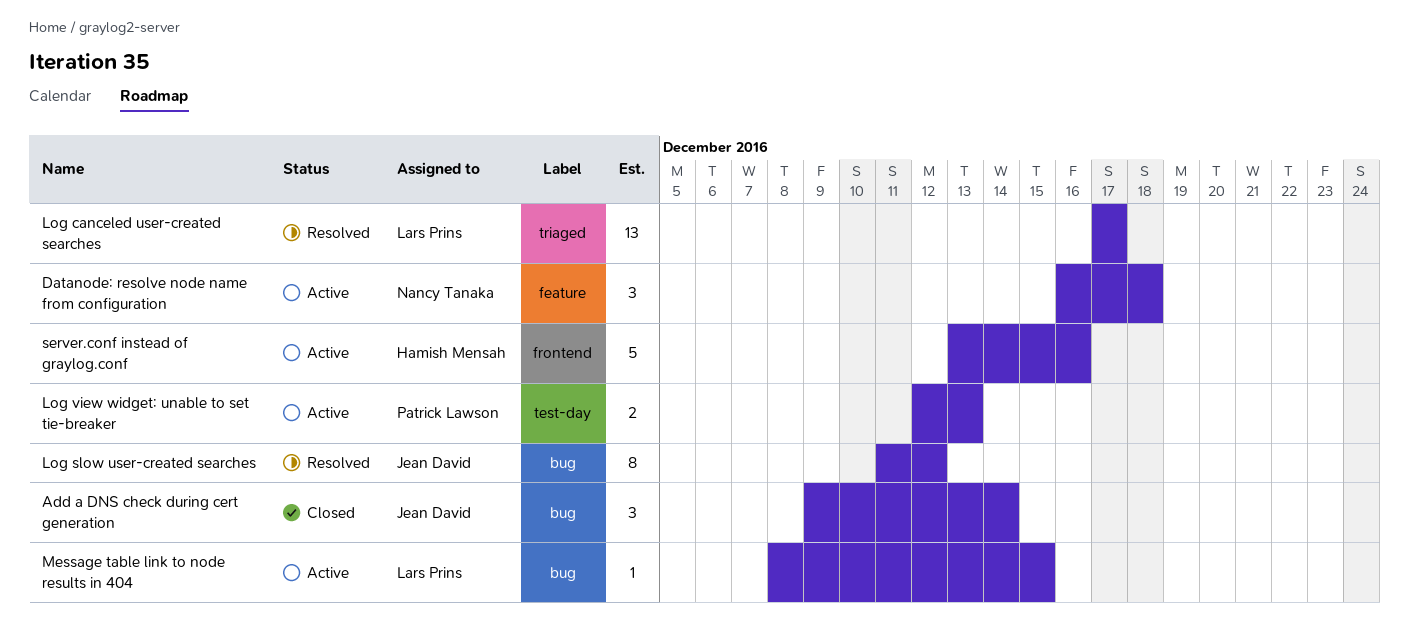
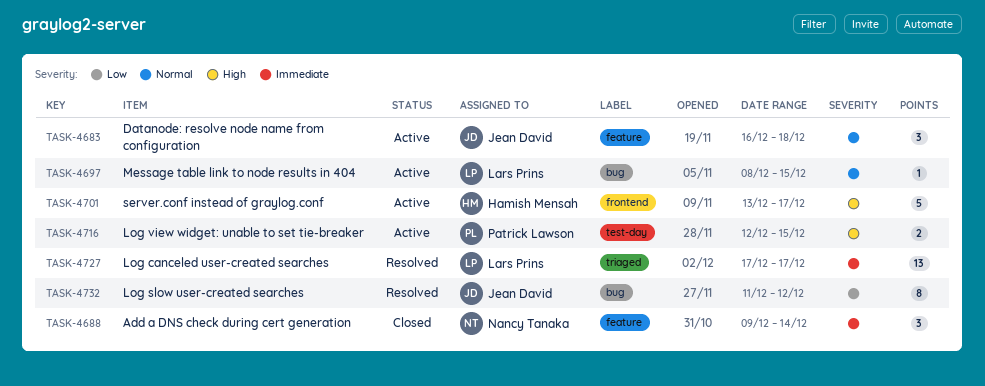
Add a DNS check during cert generation, owner: Jean David -> Nancy Tanaka
Add a DNS check during cert generation, label: bug -> feature
Datanode: resolve node name from configuration, owner: Nancy Tanaka -> Jean David
Log view widget: unable to set tie-breaker, due: Dec 13 -> Dec 15
server.conf instead of graylog.conf, due: Dec 16 -> Dec 17

